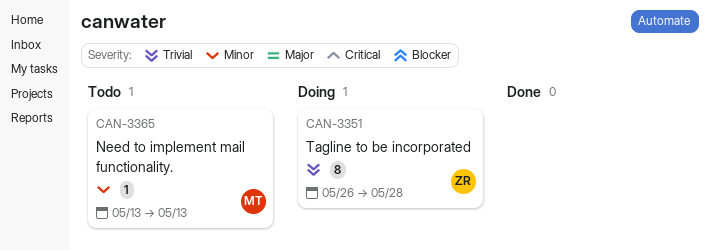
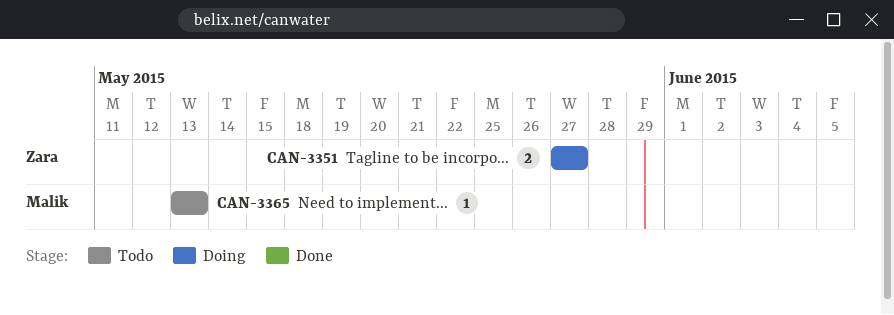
CAN-3351, estimate: 8 -> 2
CAN-3351, start: May 26 -> May 27
CAN-3351, due: May 28 -> May 27

